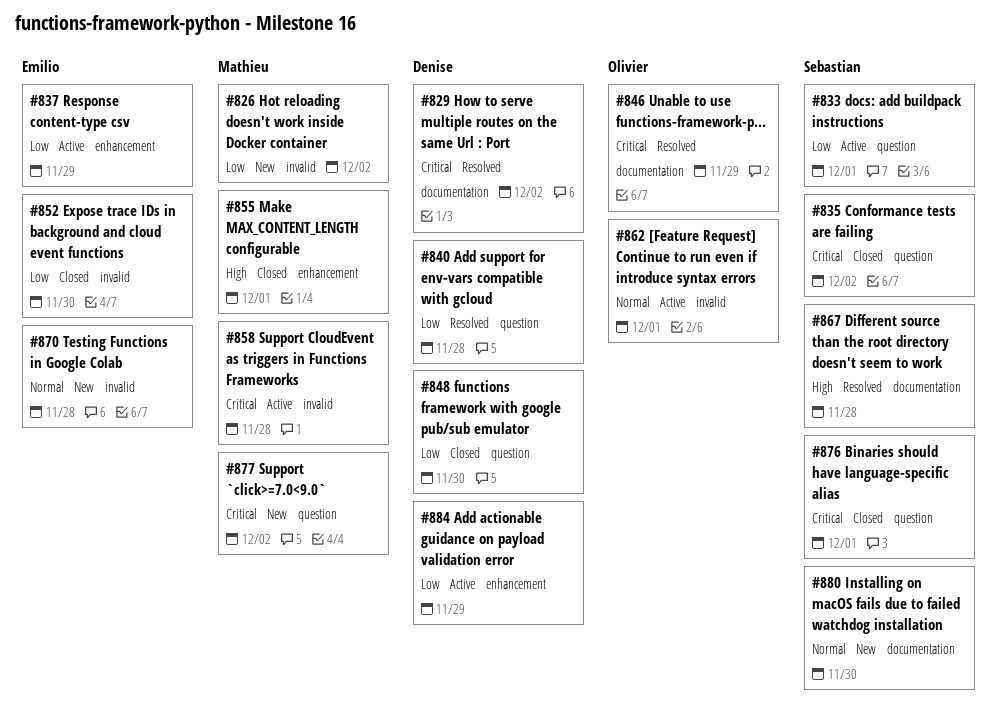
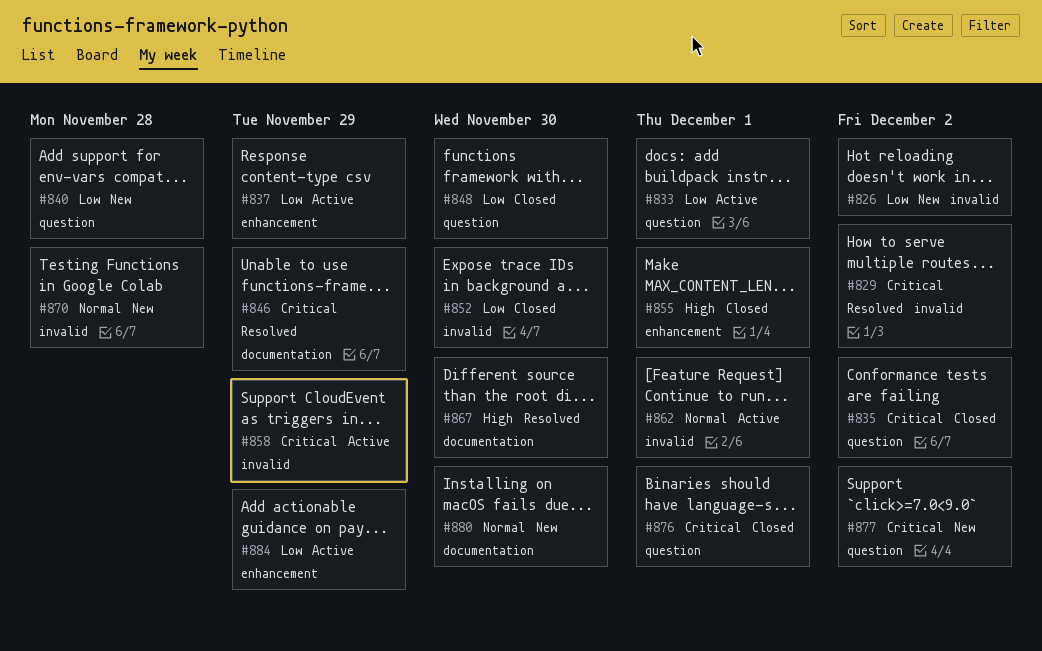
#829, label: documentation -> invalid
#840, status: Resolved -> New
#858, due: Nov 28 -> Nov 29
#867, due: Nov 28 -> Nov 30

